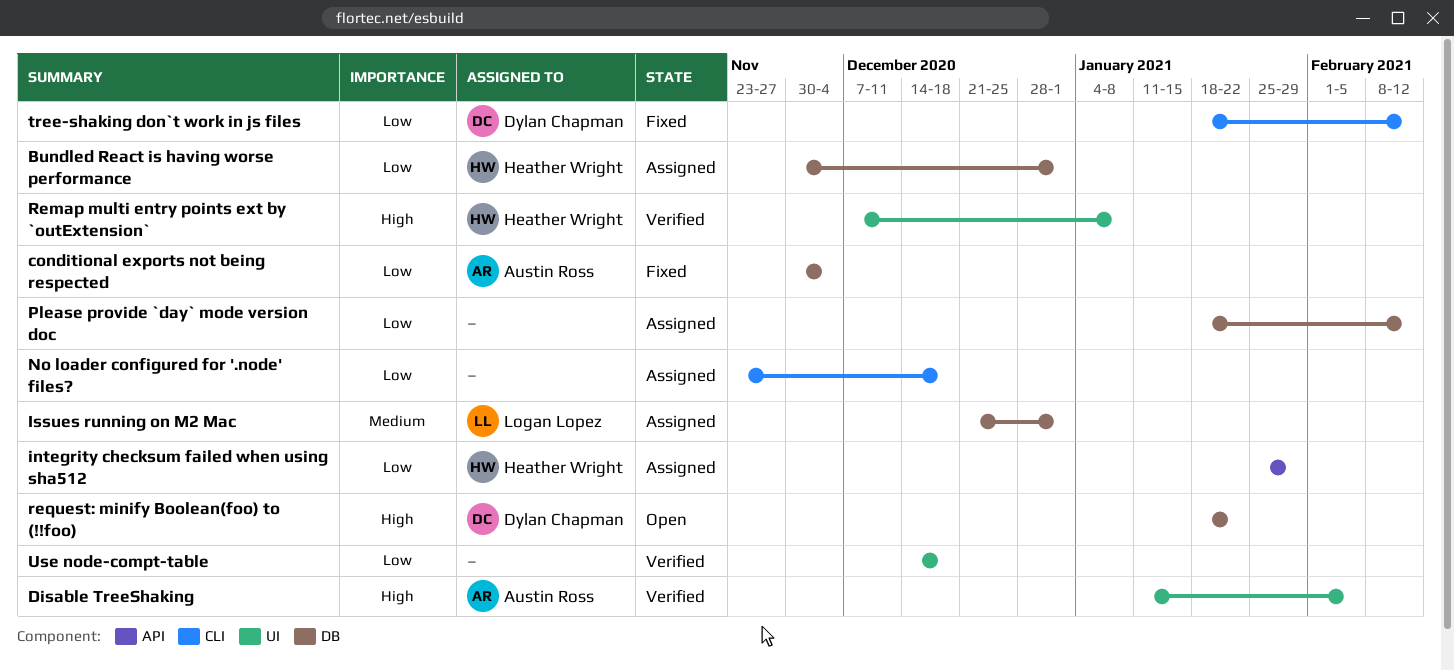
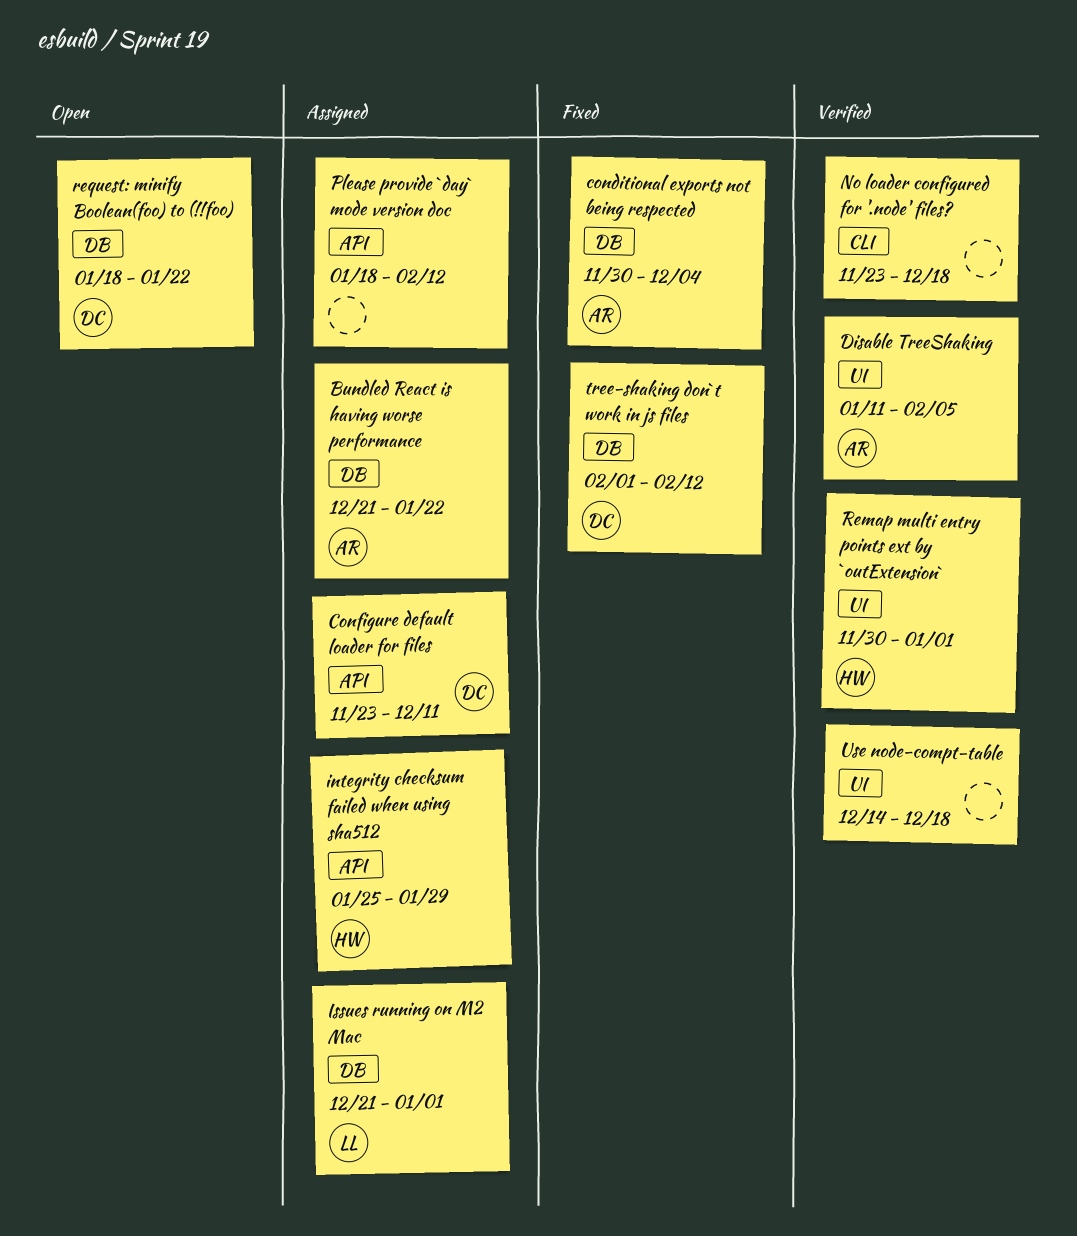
Bundled React is having worse performance, owner: Heather Wright -> Austin Ross
Bundled React is having worse performance, start: Nov 30 -> Dec 21
Bundled React is having worse performance, due: Jan 1 -> Jan 22
Configure default loader for files: none -> present
No loader configured for '.node' files?, status: Assigned -> Verified
Please provide `day` mode version doc, label: DB -> API
Remap multi entry points ext by `outExtension`, start: Dec 7 -> Nov 30
Remap multi entry points ext by `outExtension`, due: Jan 8 -> Jan 1
tree-shaking don`t work in js files, label: CLI -> DB
tree-shaking don`t work in js files, start: Jan 18 -> Feb 1

